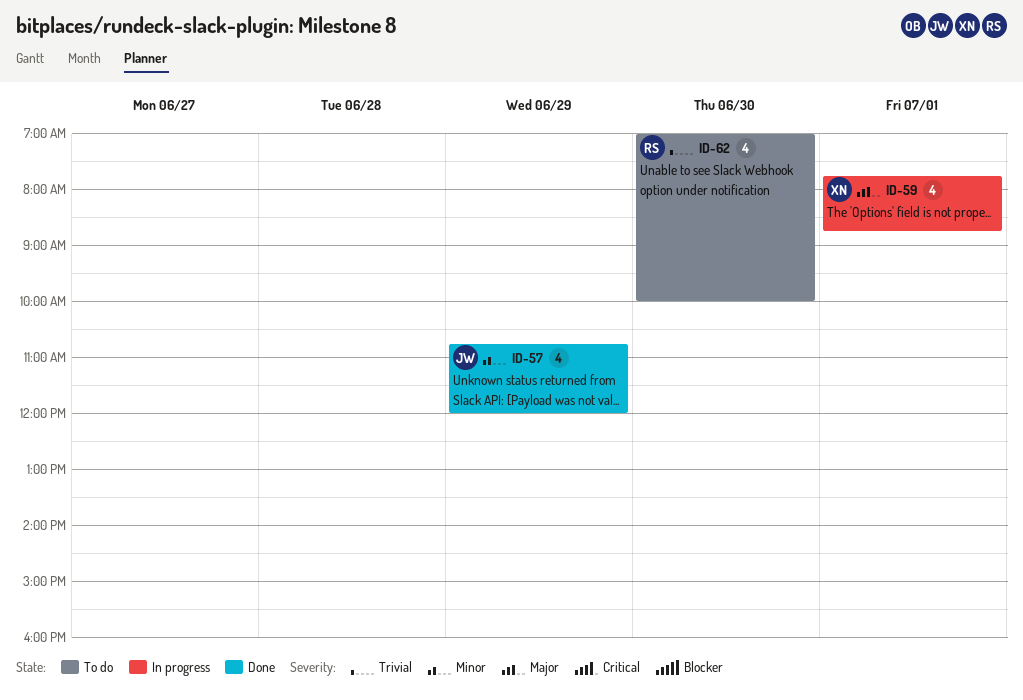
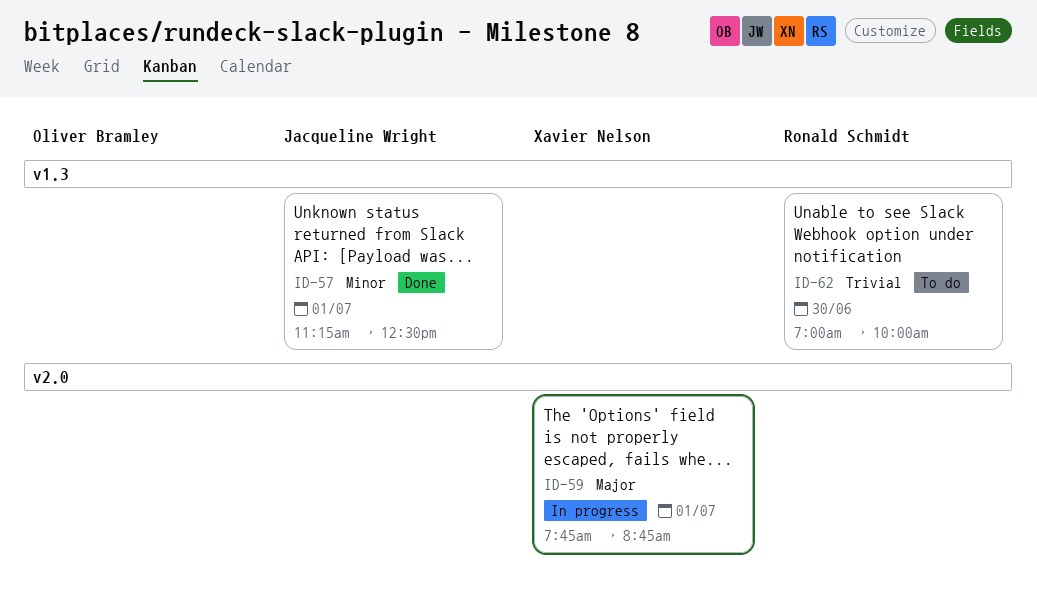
ID-57, day: Jun 29 -> Jul 1
ID-57, begins: 10:45 -> 11:15
ID-57, ends: 12:00 -> 12:30

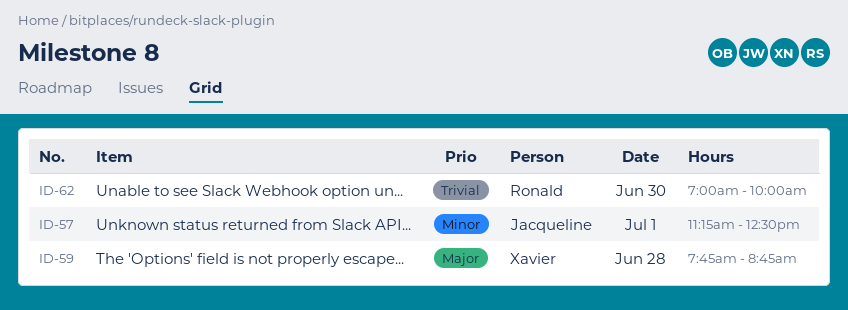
ID-59, day: Jul 1 -> Jun 28

